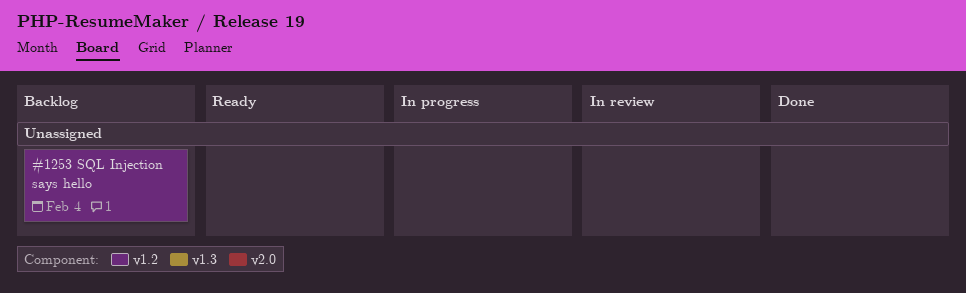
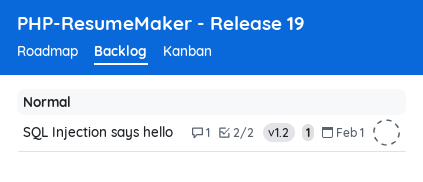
SQL Injection says hello, due: Feb 4 -> Feb 1

